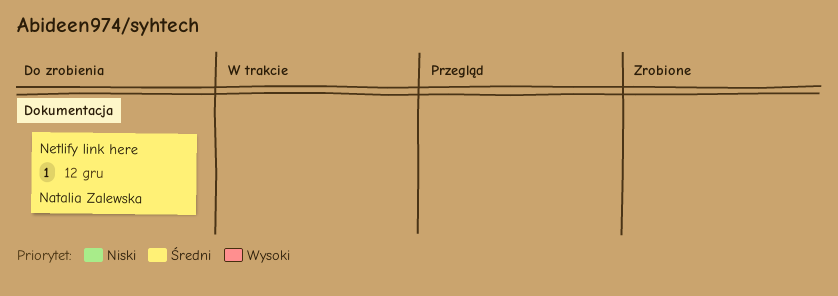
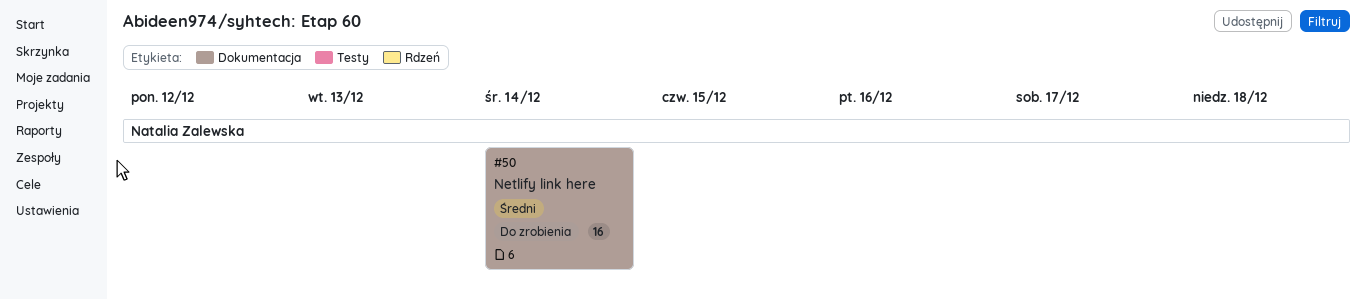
Netlify link here, estimate: 1 -> 16
Netlify link here, due: Dec 12 -> Dec 14

